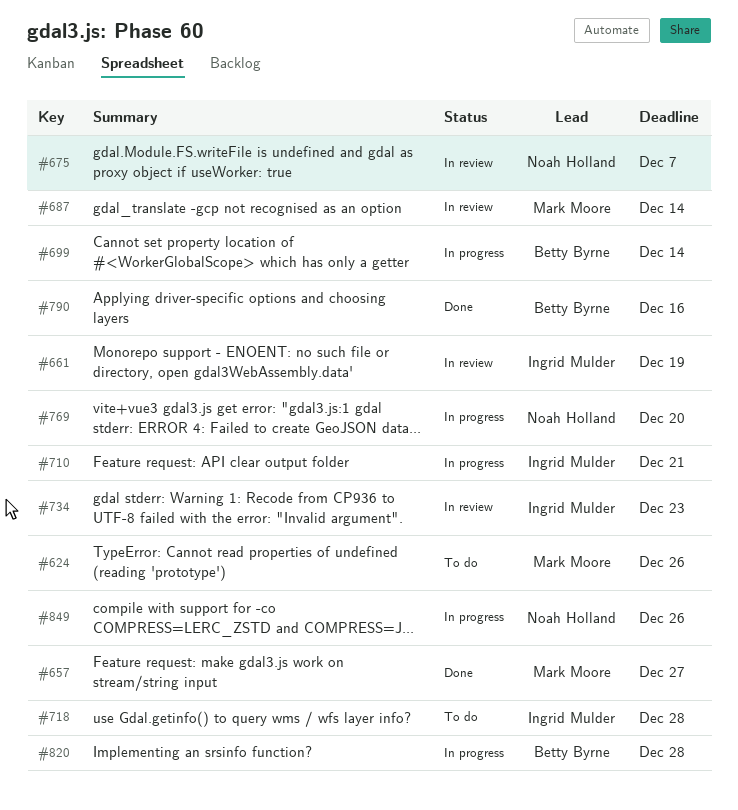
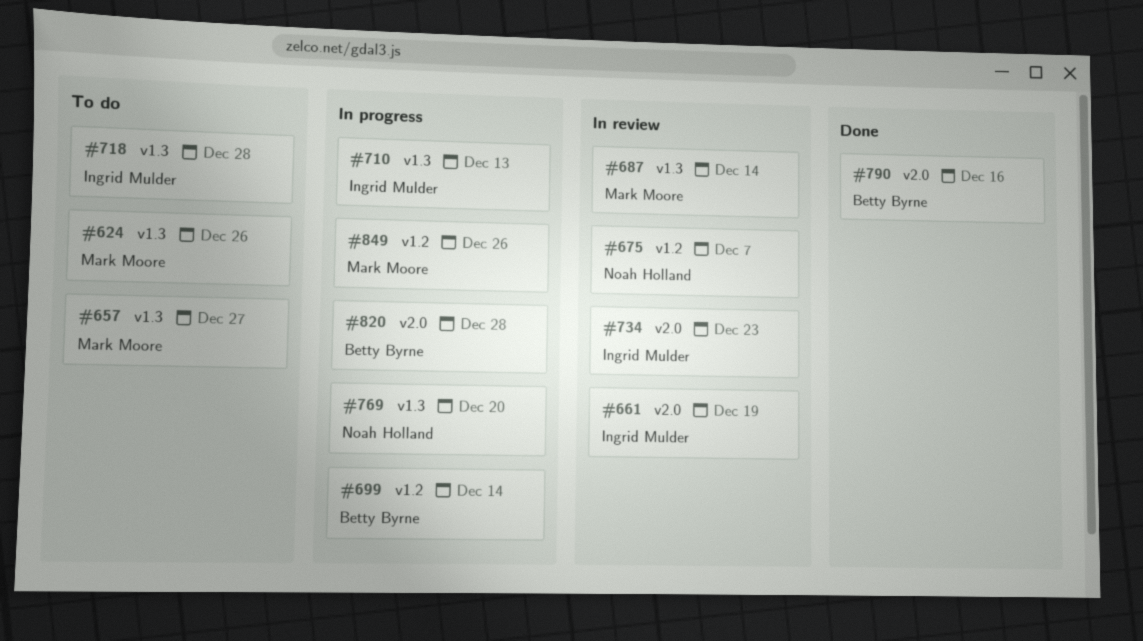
#657, status: Done -> To do
#710, due: Dec 21 -> Dec 13
#849, owner: Noah Holland -> Mark Moore

